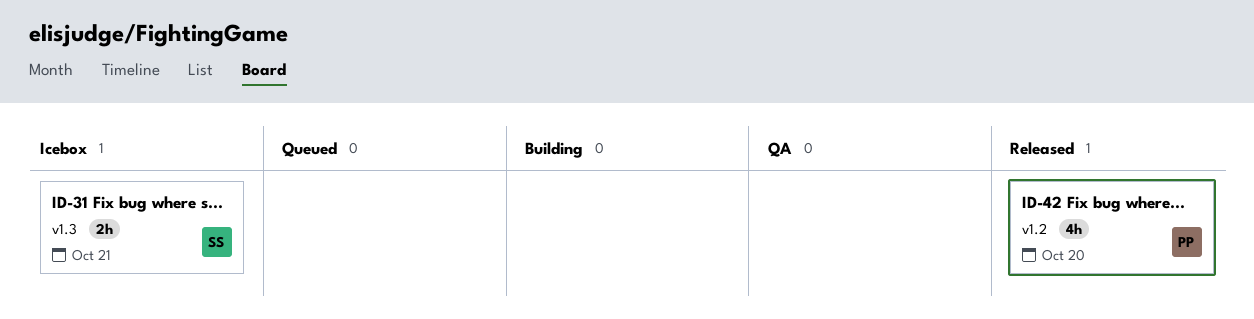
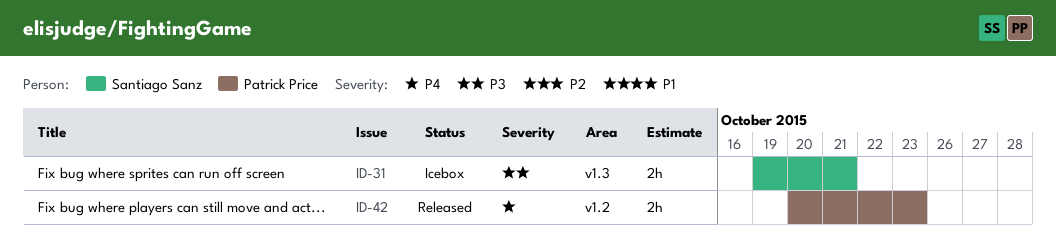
ID-42, estimate: 4h -> 2h
ID-42, due: Oct 20 -> Oct 23

